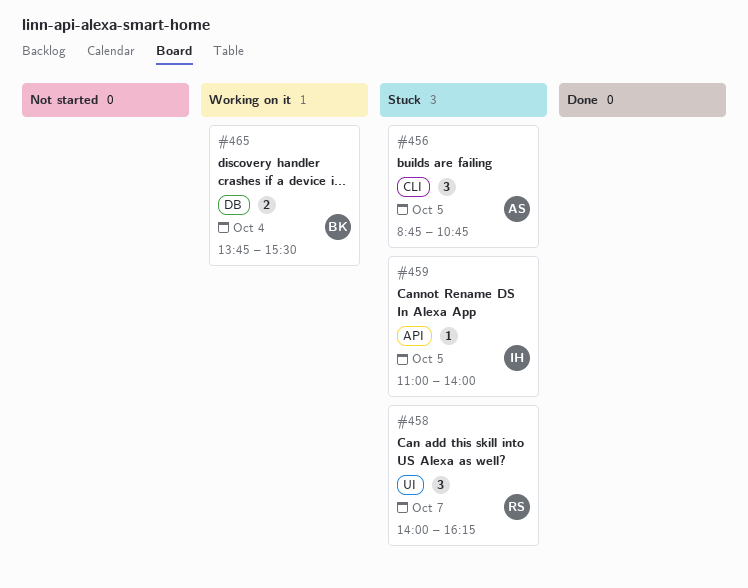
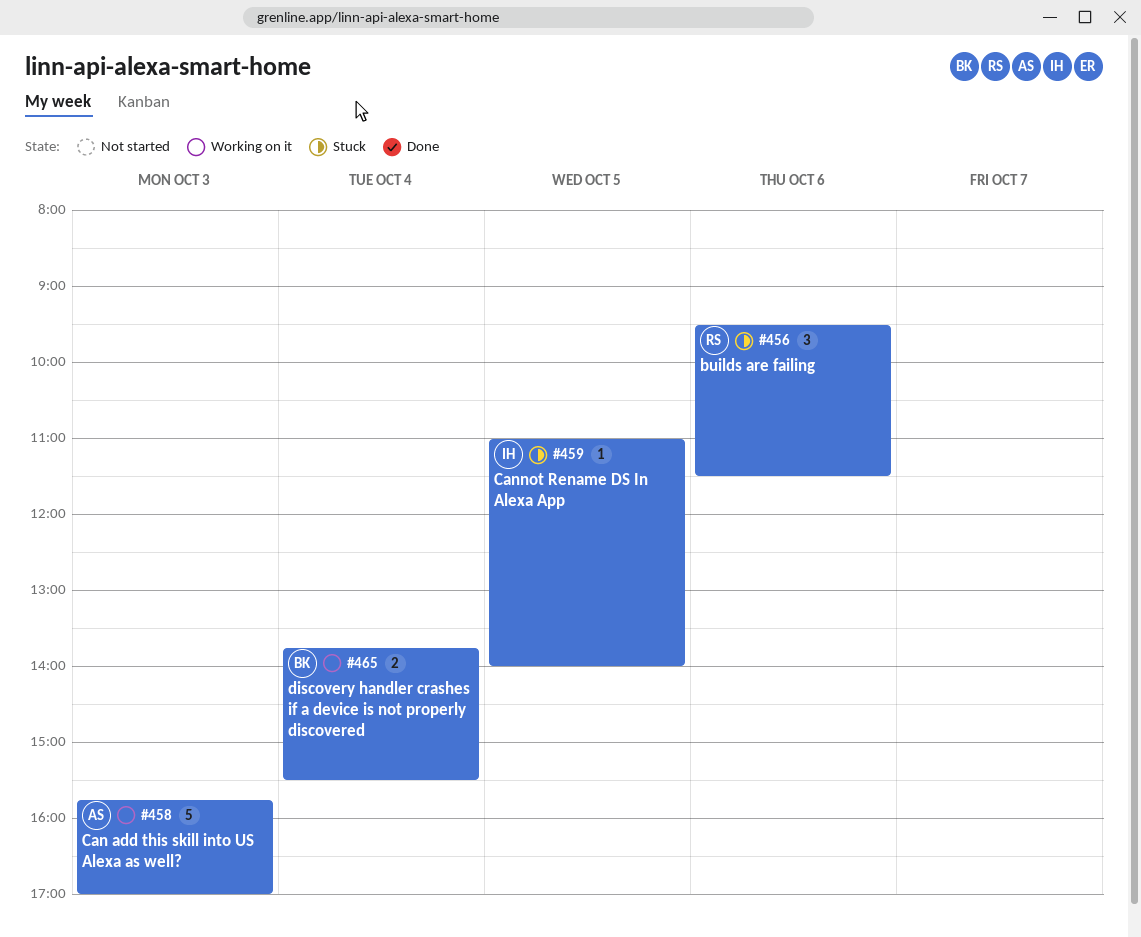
#456, owner: AS -> RS
#456, day: Oct 5 -> Oct 6
#456, begins: 08:45 -> 09:30
#456, ends: 10:45 -> 11:30
#458, status: Stuck -> Working on it
#458, owner: RS -> AS
#458, estimate: 3 -> 5
#458, day: Oct 7 -> Oct 3
#458, begins: 14:00 -> 15:45
#458, ends: 16:15 -> 17:00

